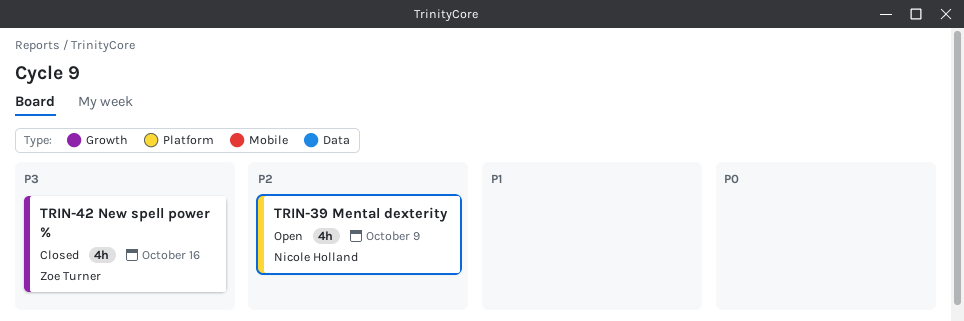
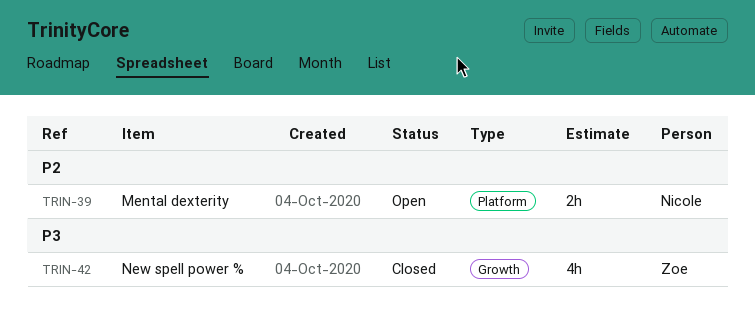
TRIN-39, estimate: 4h -> 2h

